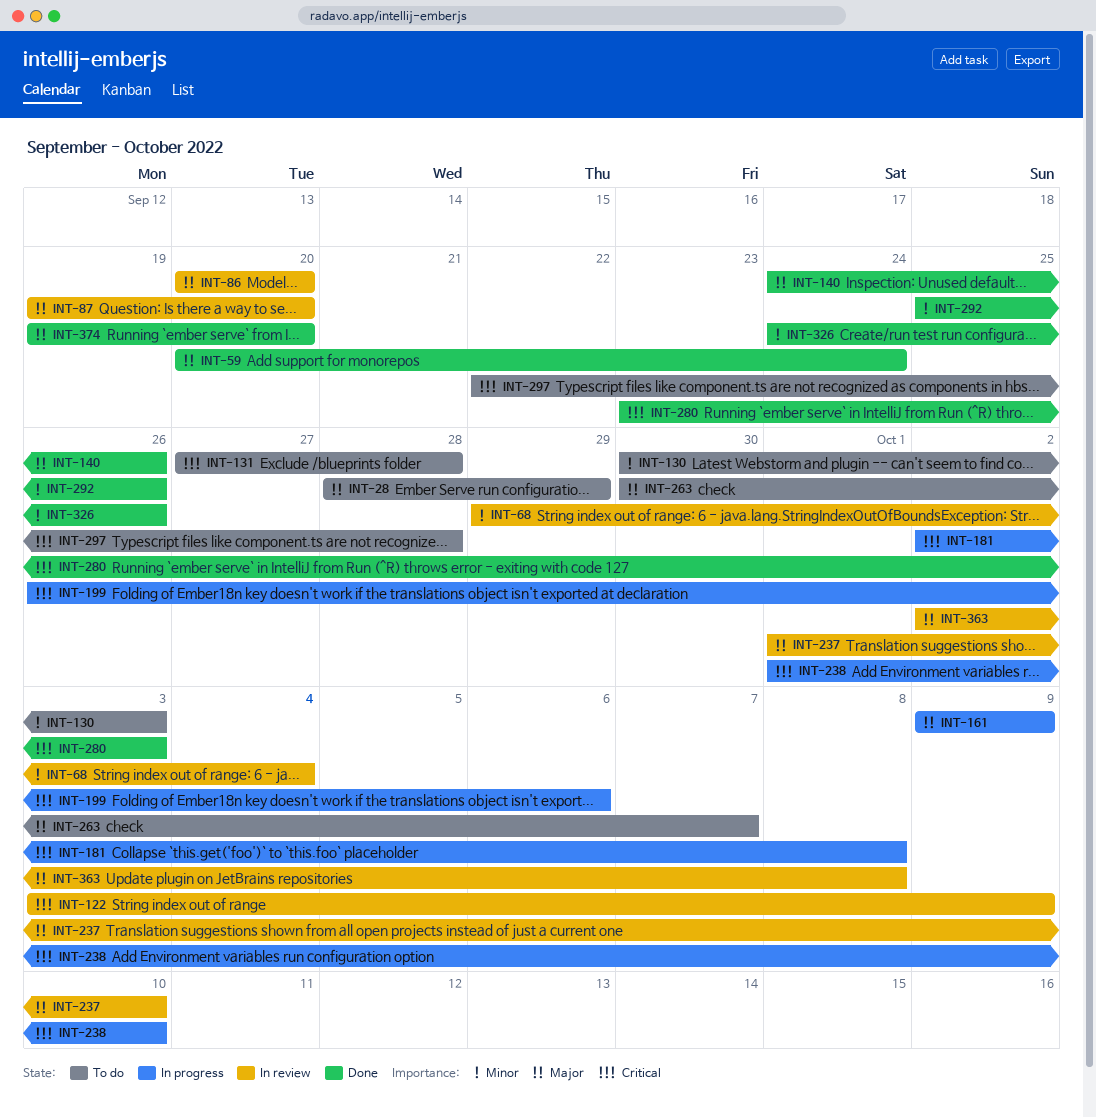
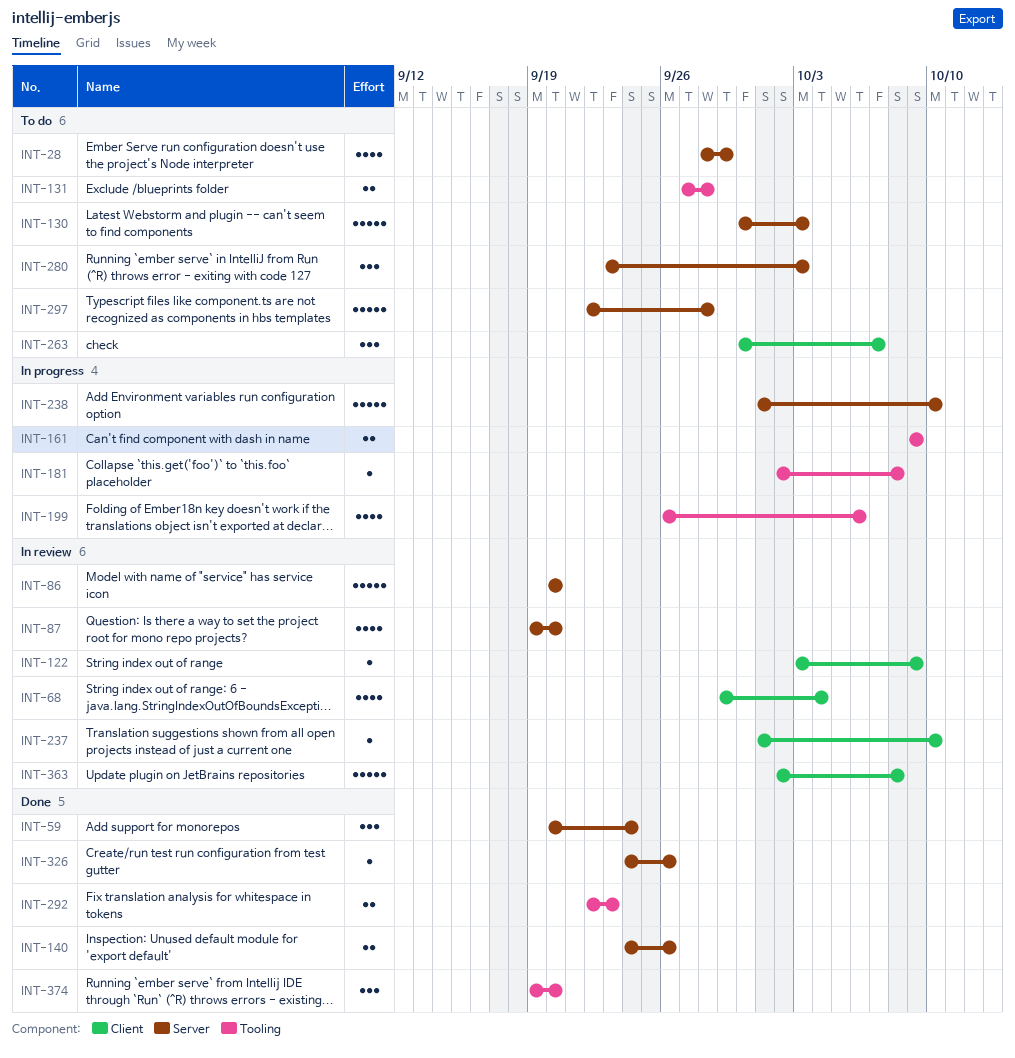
INT-280, status: Done -> To do
INT-292, start: Sep 25 -> Sep 22
INT-292, due: Sep 26 -> Sep 23

